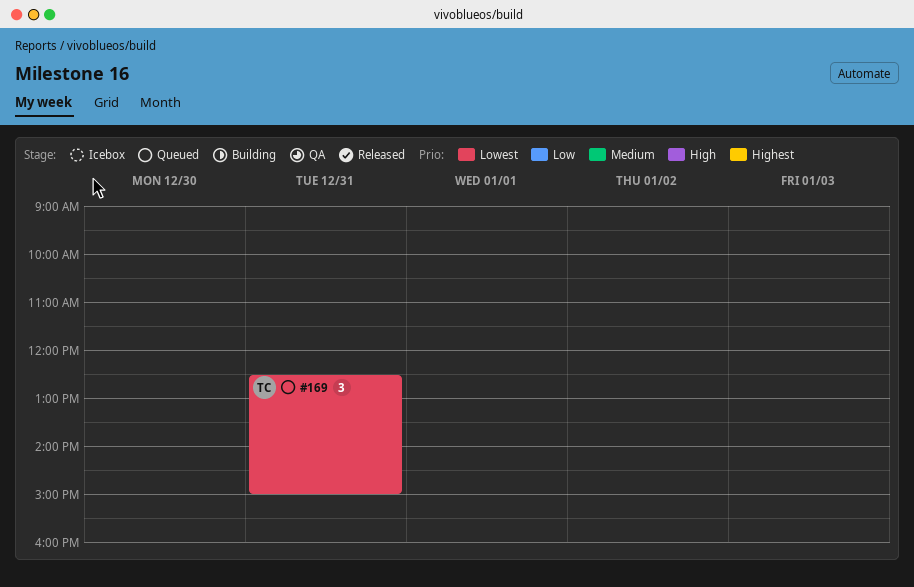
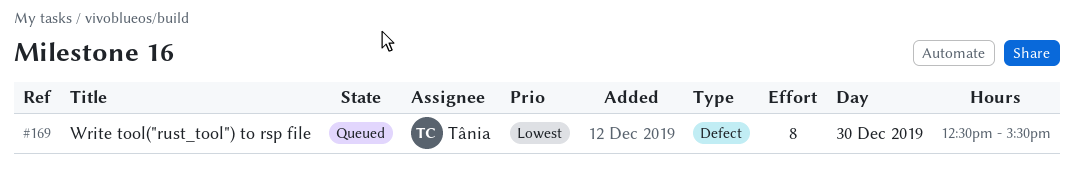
#169, estimate: 3 -> 8
#169, day: Dec 31 -> Dec 30
#169, ends: 15:00 -> 15:30

